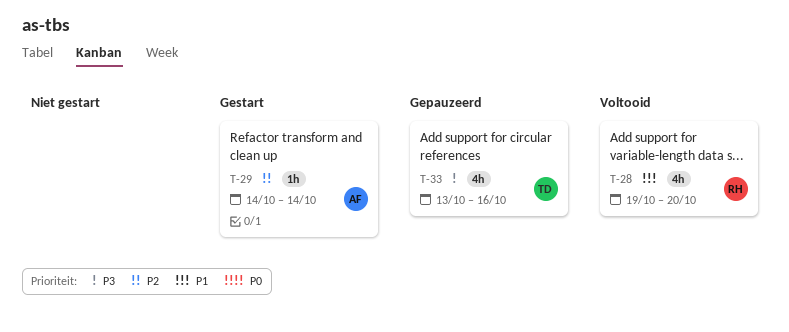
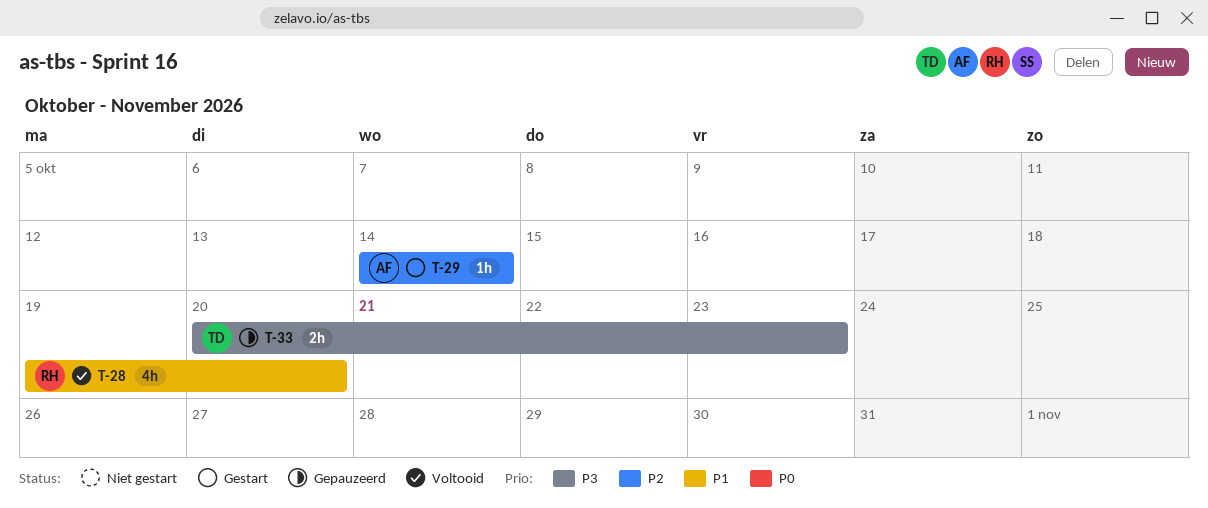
T-33, estimate: 4h -> 2h
T-33, start: Oct 13 -> Oct 20
T-33, due: Oct 16 -> Oct 23

